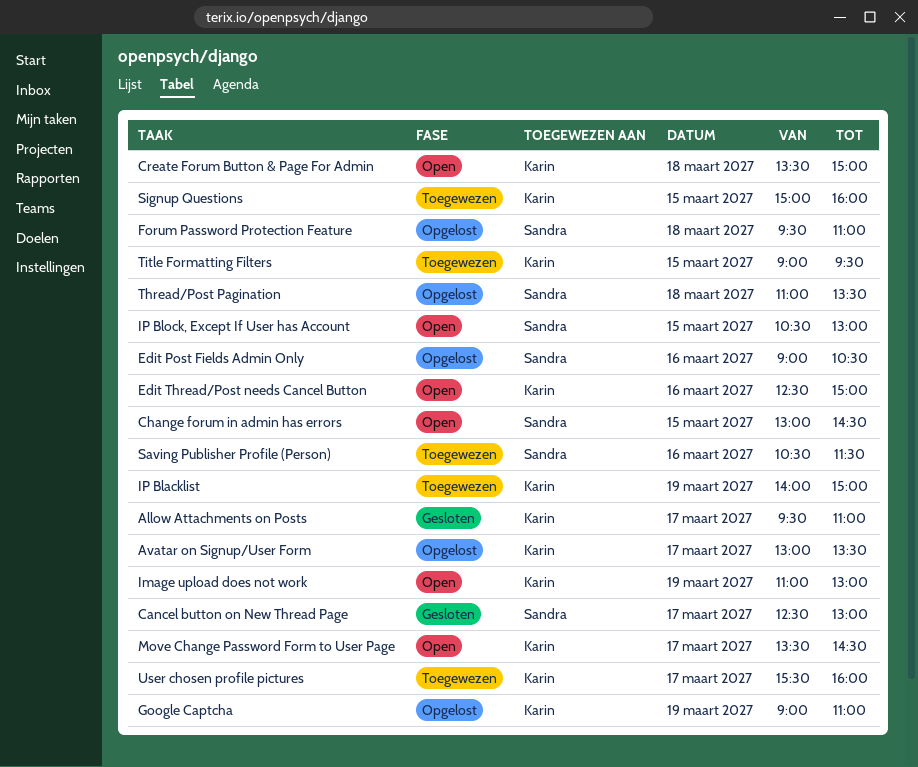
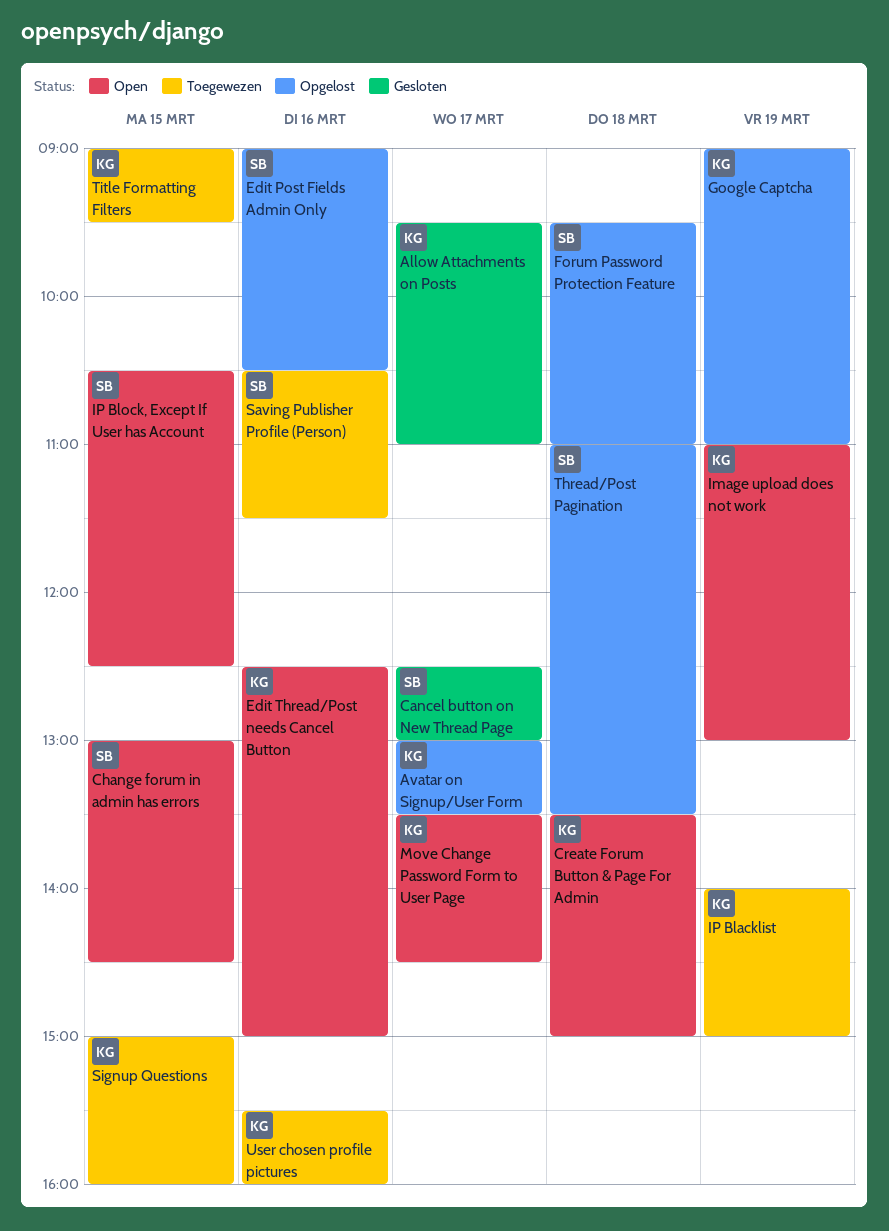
IP Block, Except If User has Account, ends: 13:00 -> 12:30
User chosen profile pictures, day: Mar 17 -> Mar 16

